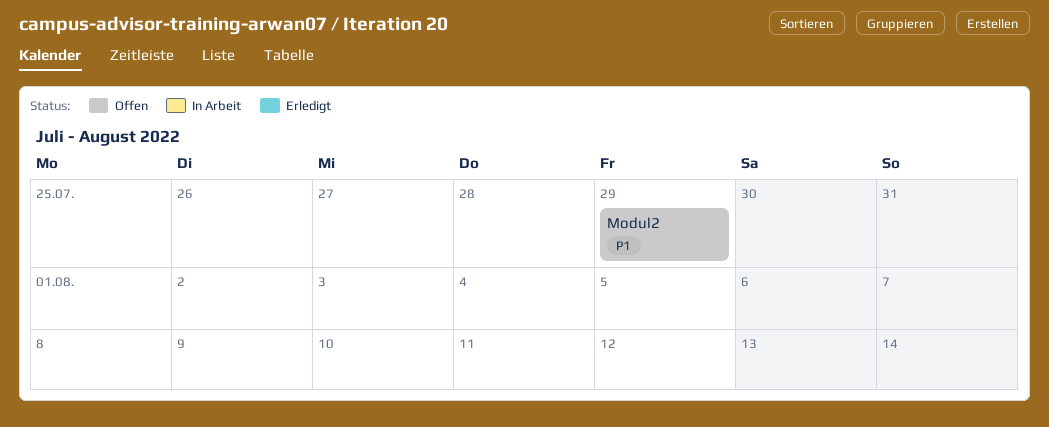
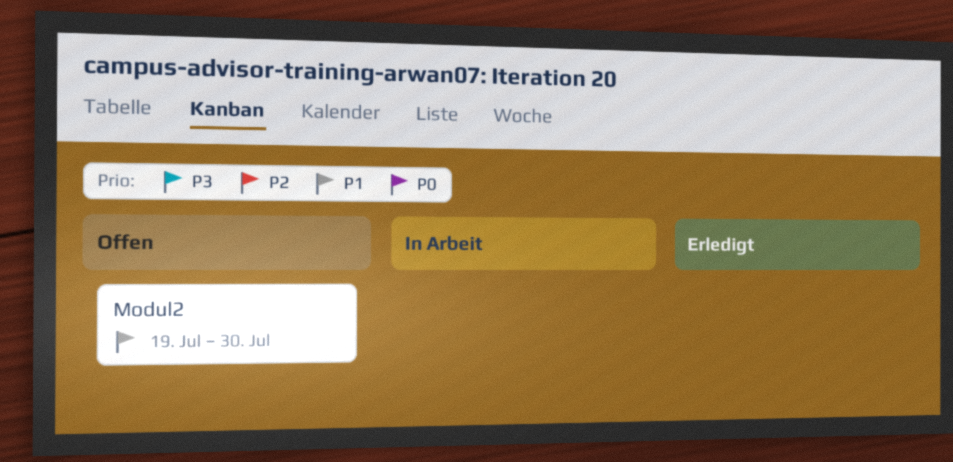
Modul2, due: Jul 29 -> Jul 30

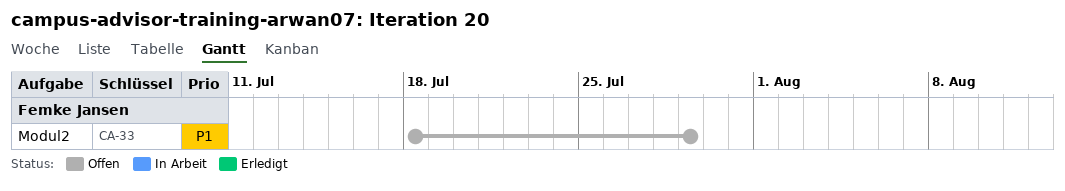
Modul2, start: Jul 19 -> Jul 18
Modul2, due: Jul 30 -> Jul 29

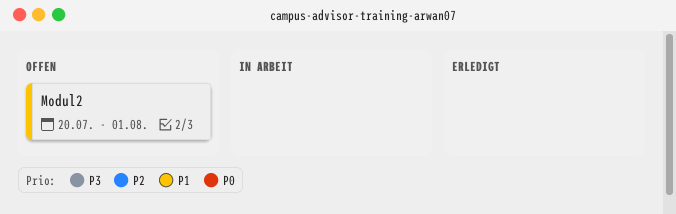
Modul2, start: Jul 18 -> Jul 20
Modul2, due: Jul 29 -> Aug 1

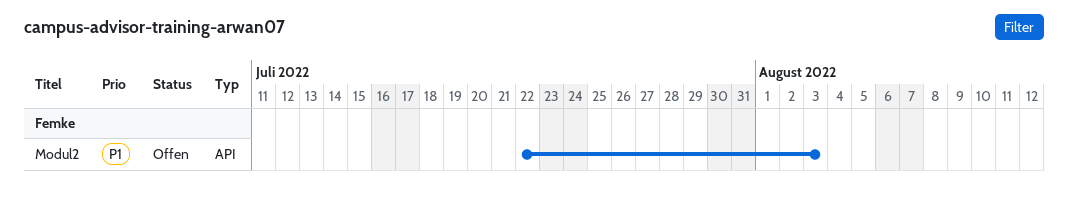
Modul2, start: Jul 20 -> Jul 22
Modul2, due: Aug 1 -> Aug 3

